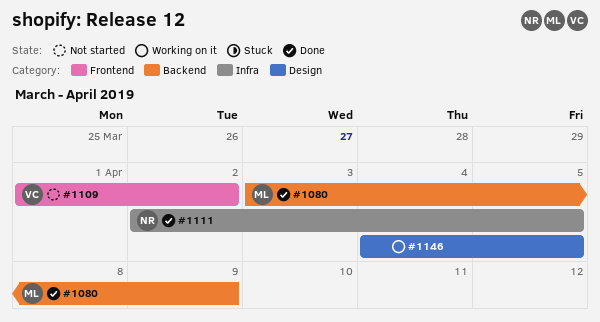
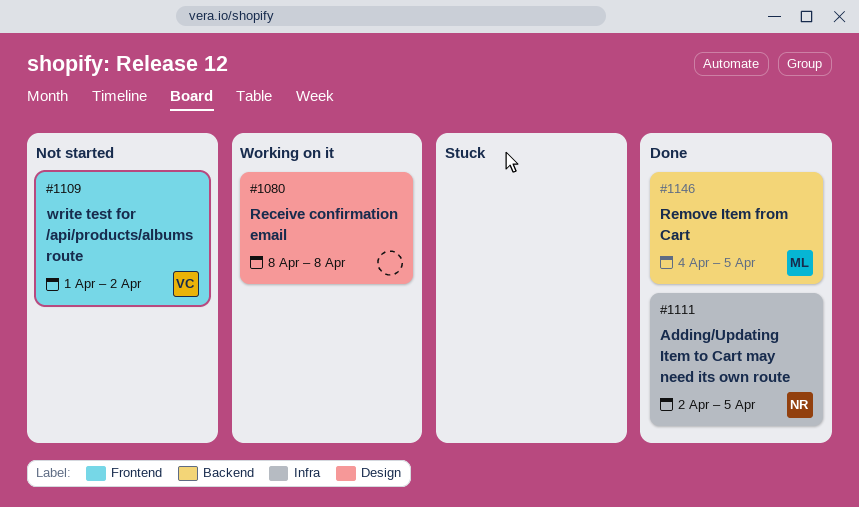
#1080, status: Done -> Working on it
#1080, owner: ML -> none
#1080, label: Backend -> Design
#1080, start: Apr 3 -> Apr 8
#1080, due: Apr 9 -> Apr 8
#1146, status: Working on it -> Done
#1146, owner: none -> ML
#1146, label: Design -> Backend

